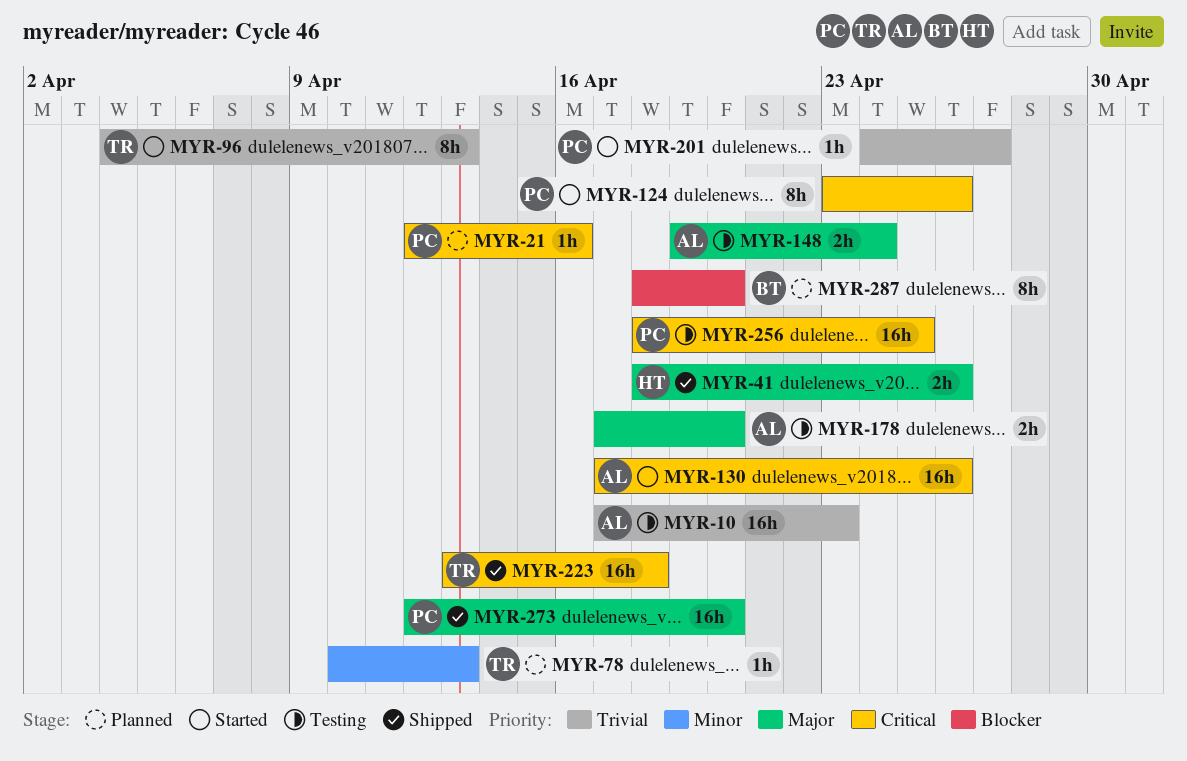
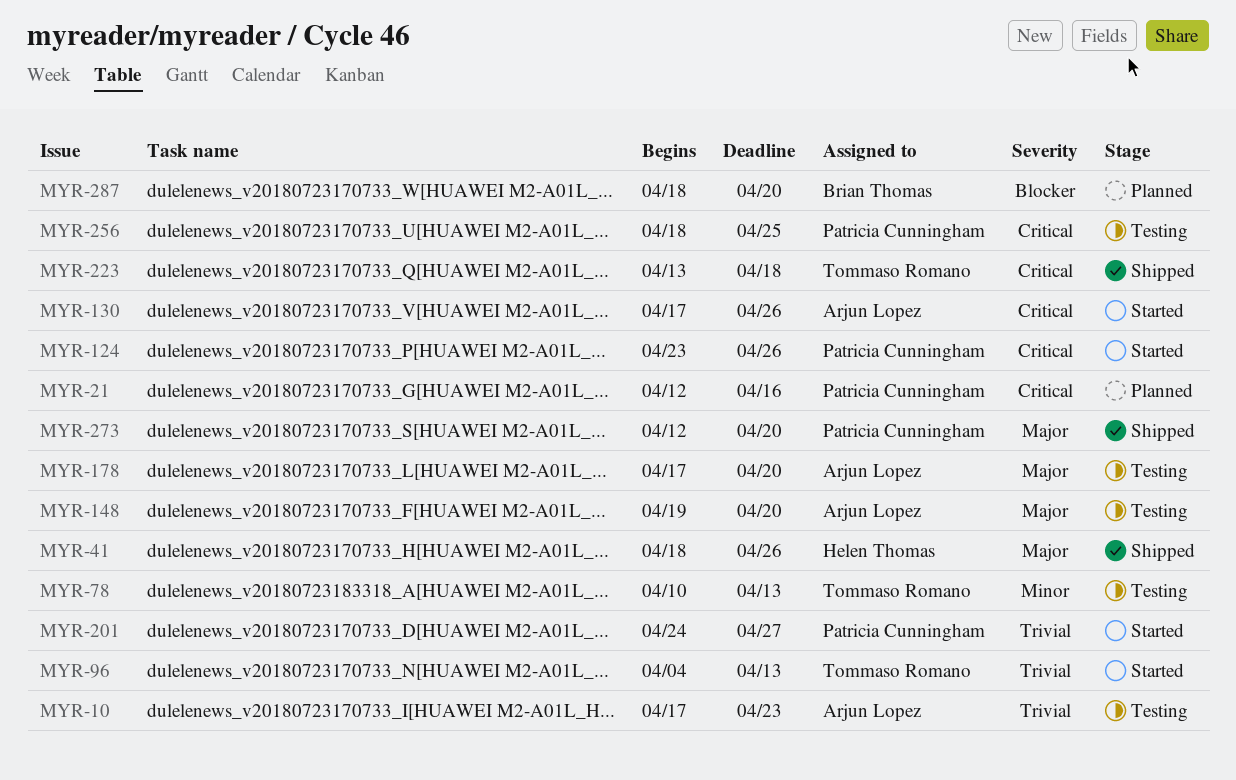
MYR-78, status: Planned -> Testing
MYR-148, due: Apr 24 -> Apr 20

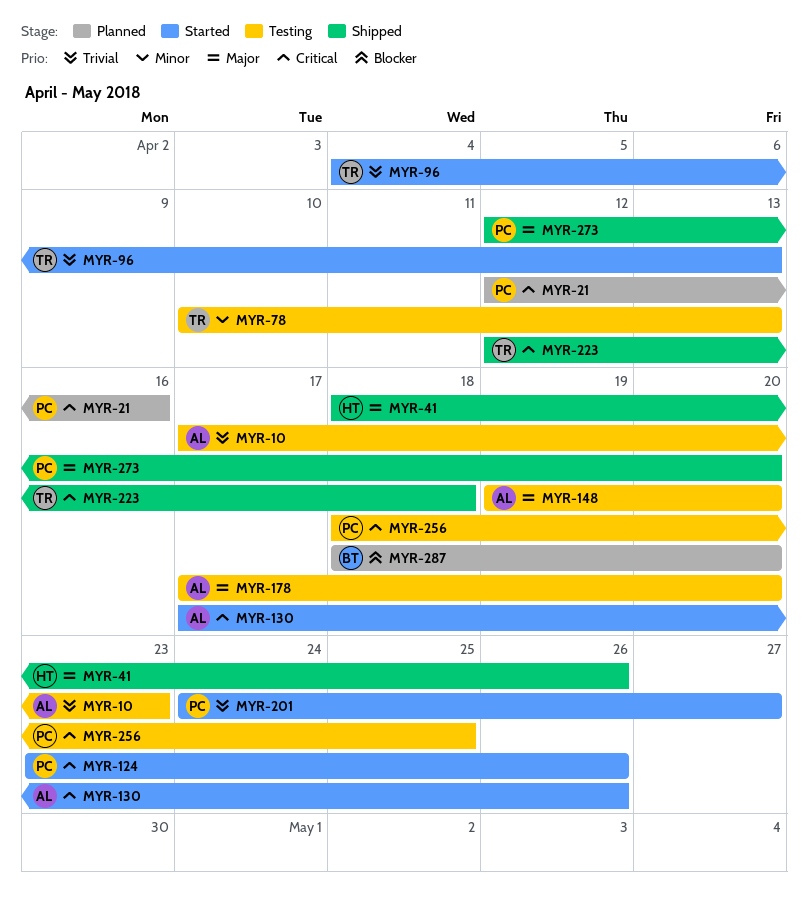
MYR-223, start: Apr 13 -> Apr 12

